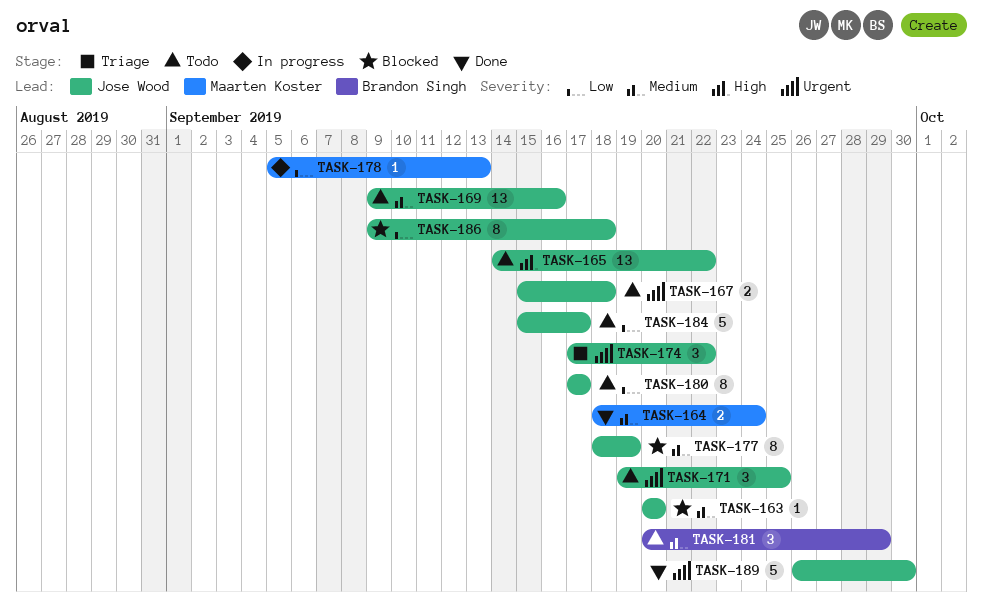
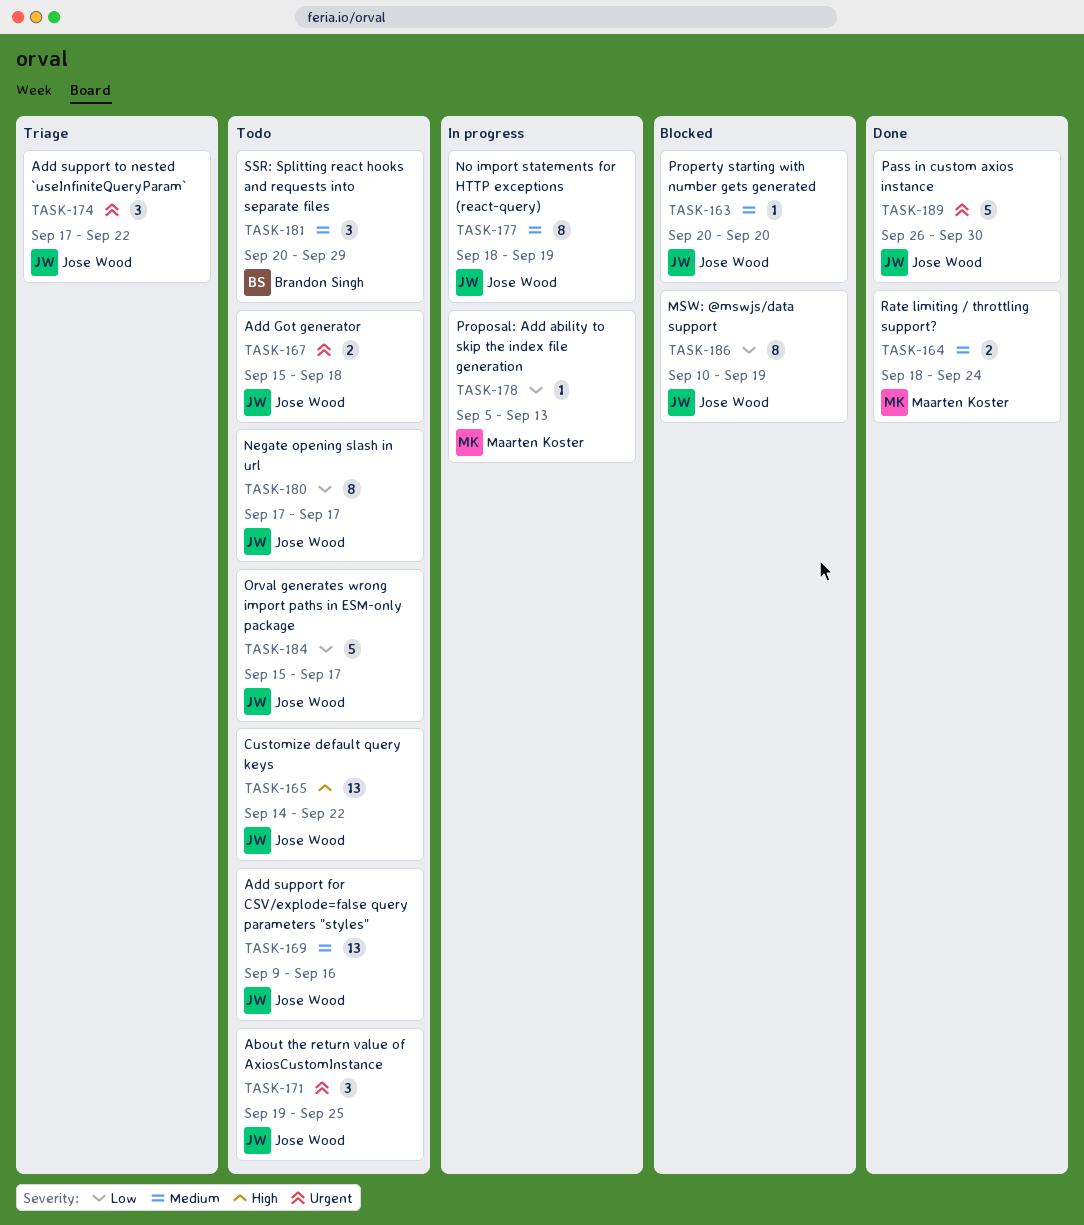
TASK-177, status: Blocked -> In progress
TASK-186, start: Sep 9 -> Sep 10
TASK-186, due: Sep 18 -> Sep 19

